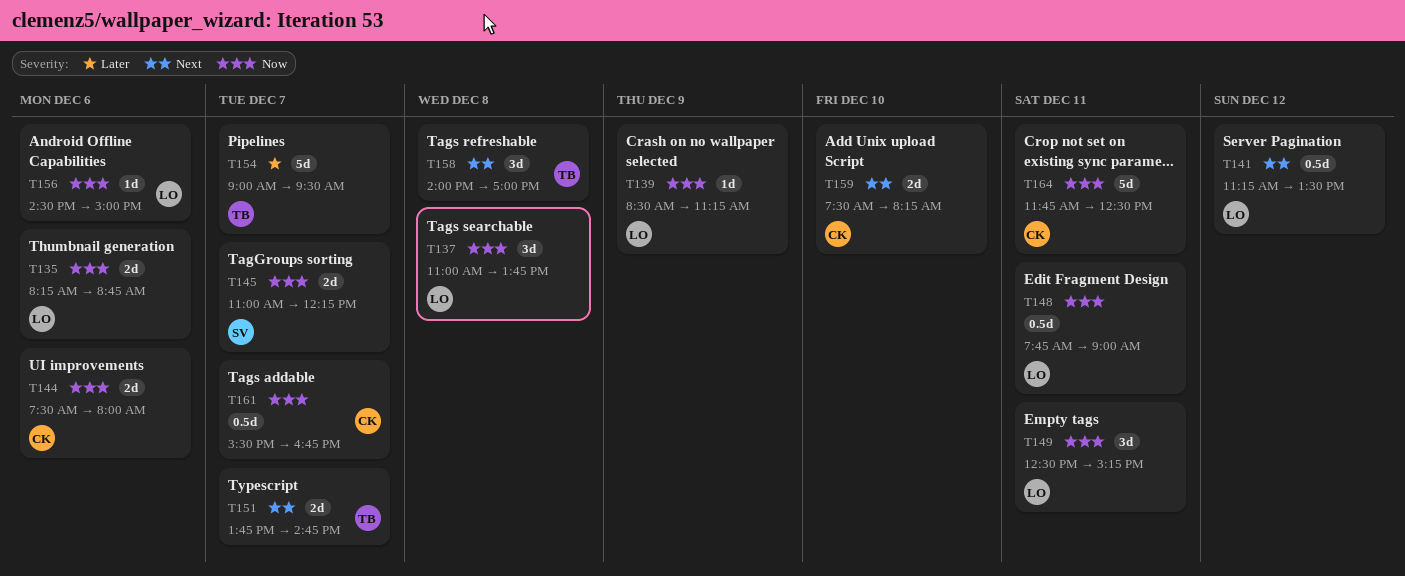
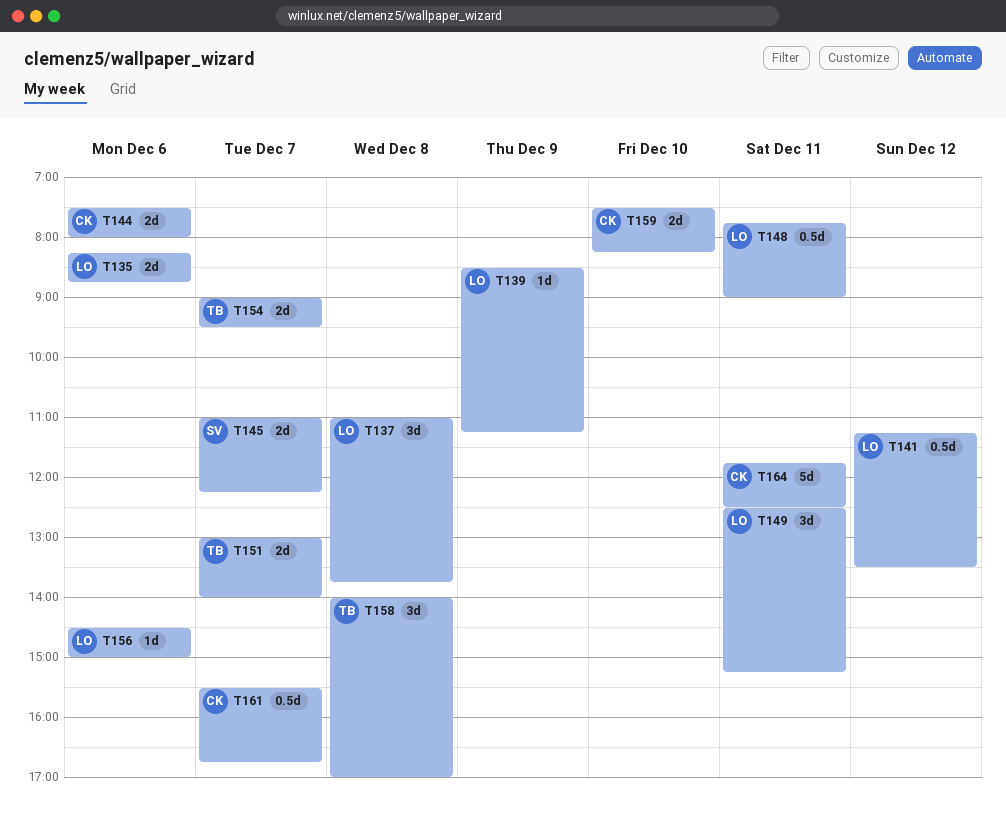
T151, begins: 13:45 -> 13:00
T151, ends: 14:45 -> 14:00
T154, estimate: 5d -> 2d

